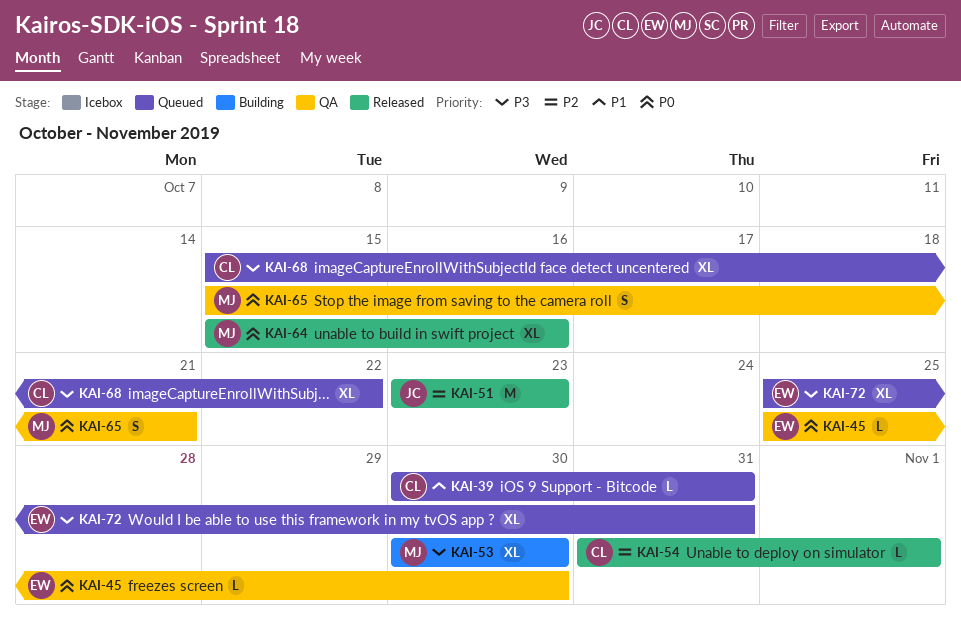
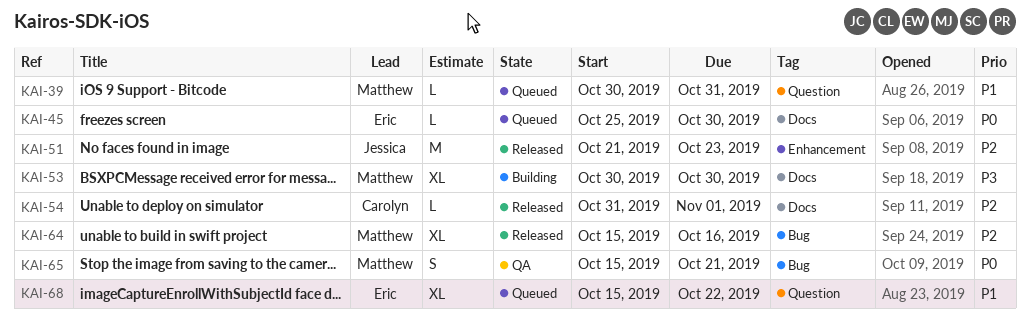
KAI-39, owner: Carolyn -> Matthew
KAI-45, status: QA -> Queued
KAI-51, start: Oct 23 -> Oct 21
KAI-64, priority: P0 -> P2
KAI-68, owner: Carolyn -> Eric
KAI-68, priority: P3 -> P1
KAI-72: present -> none

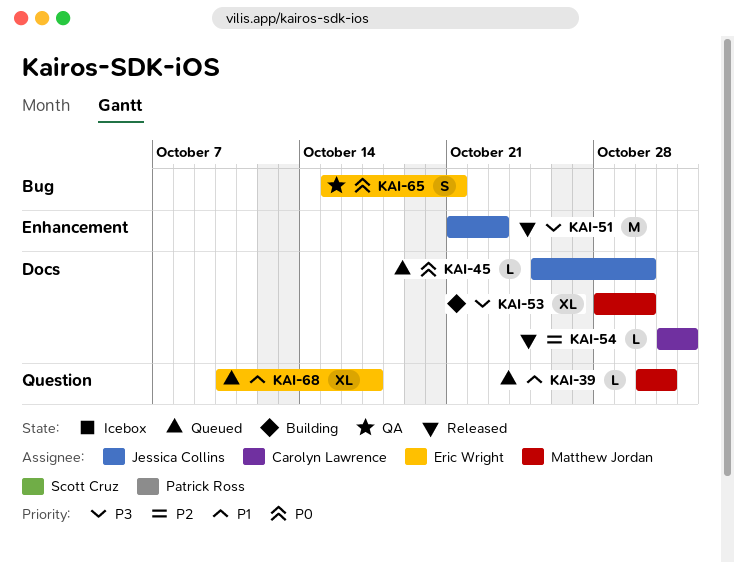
KAI-45, owner: Eric Wright -> Jessica Collins
KAI-51, priority: P2 -> P3
KAI-53, start: Oct 30 -> Oct 28
KAI-64: present -> none
KAI-65, owner: Matthew Jordan -> Eric Wright
KAI-68, start: Oct 15 -> Oct 10
KAI-68, due: Oct 22 -> Oct 17

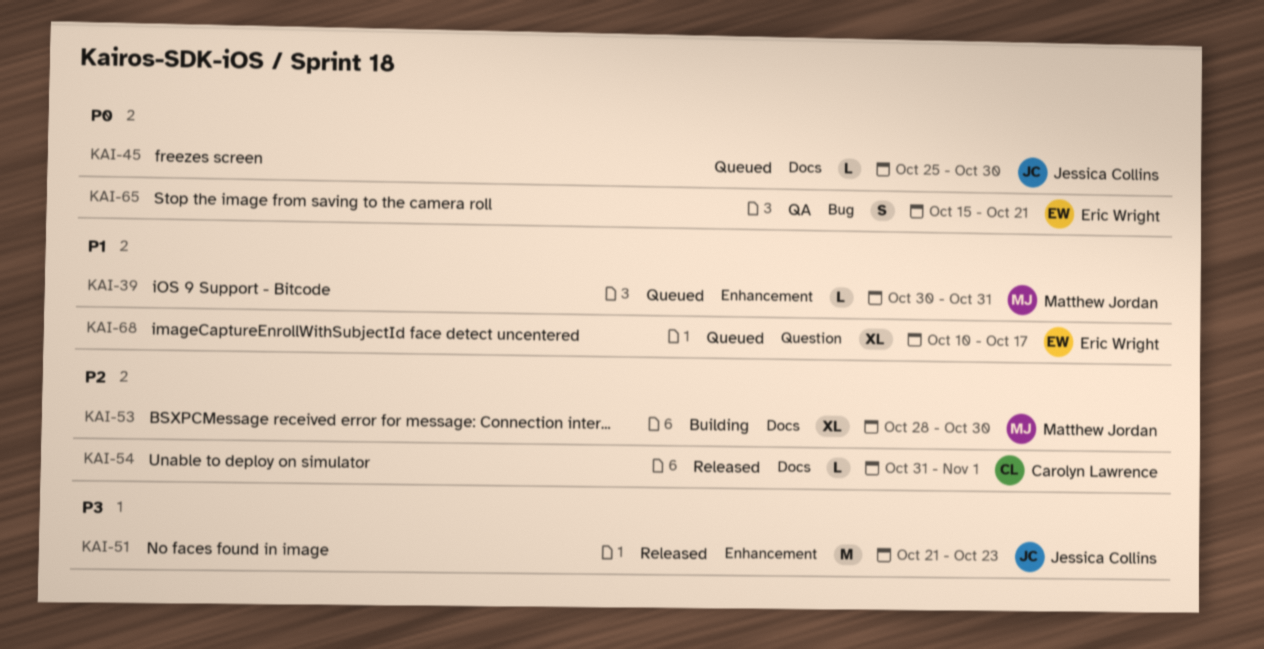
KAI-39, label: Question -> Enhancement
KAI-53, priority: P3 -> P2

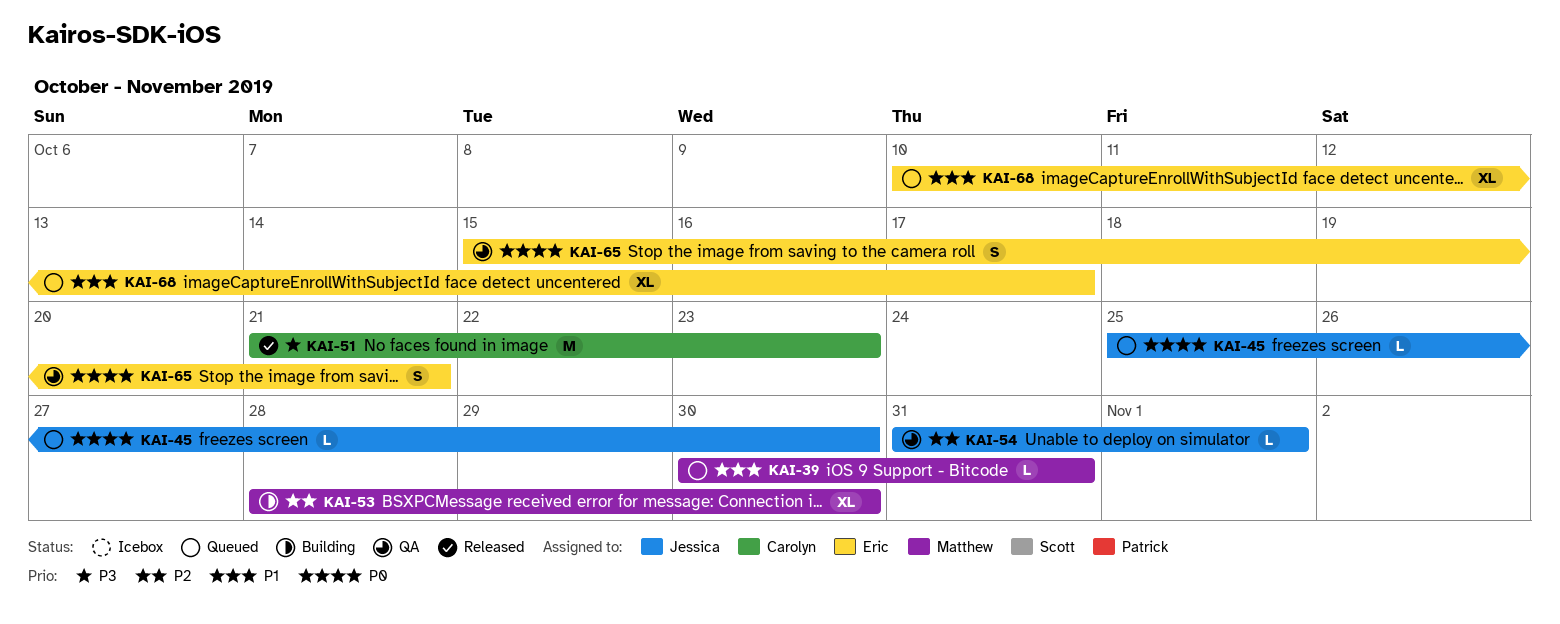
KAI-51, owner: Jessica Collins -> Carolyn Lawrence
KAI-54, status: Released -> QA
KAI-54, owner: Carolyn Lawrence -> Jessica Collins

